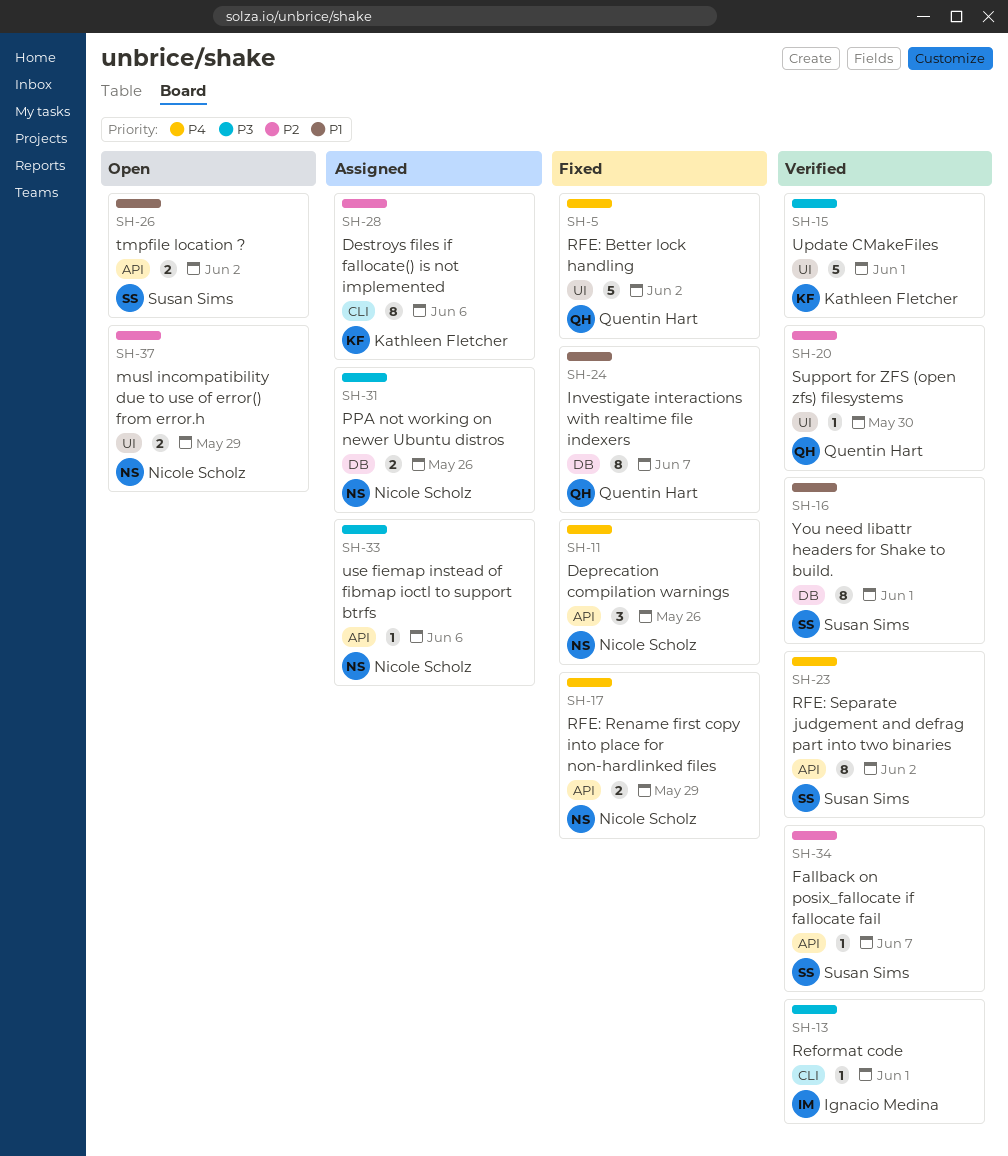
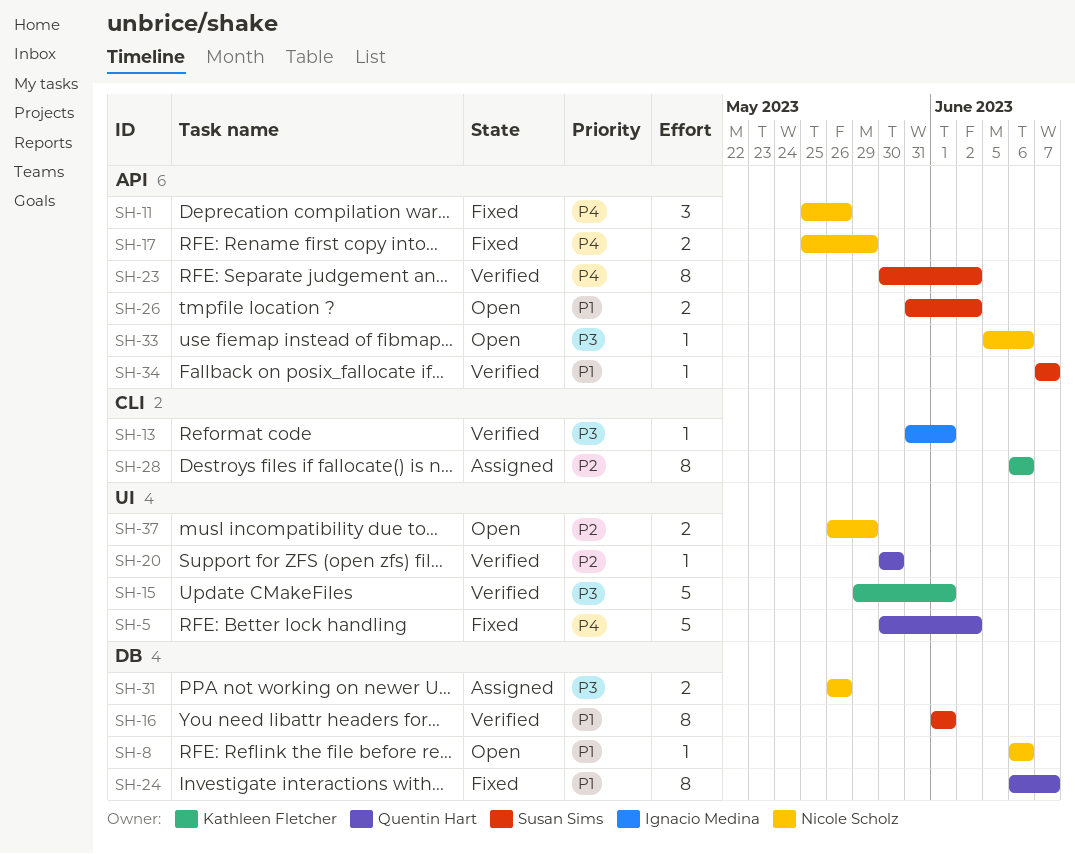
SH-8: none -> present
SH-33, status: Assigned -> Open
SH-34, priority: P2 -> P1

